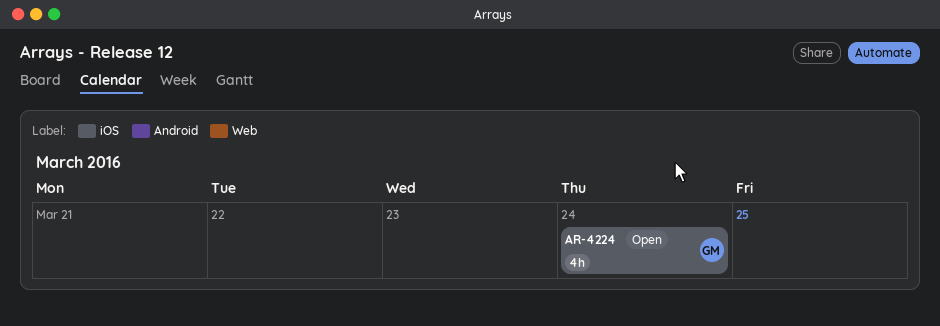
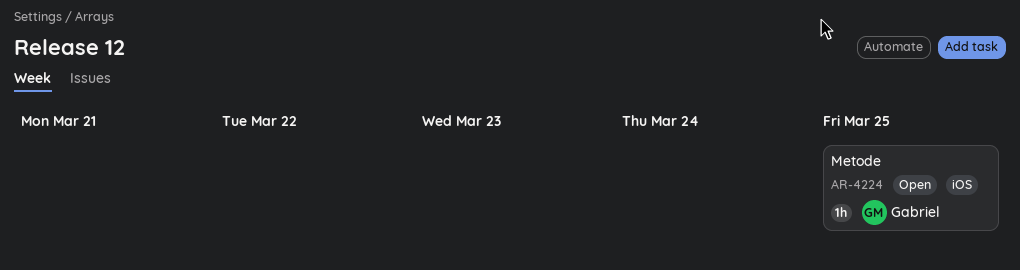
AR-4224, estimate: 4h -> 1h
AR-4224, due: Mar 24 -> Mar 25

